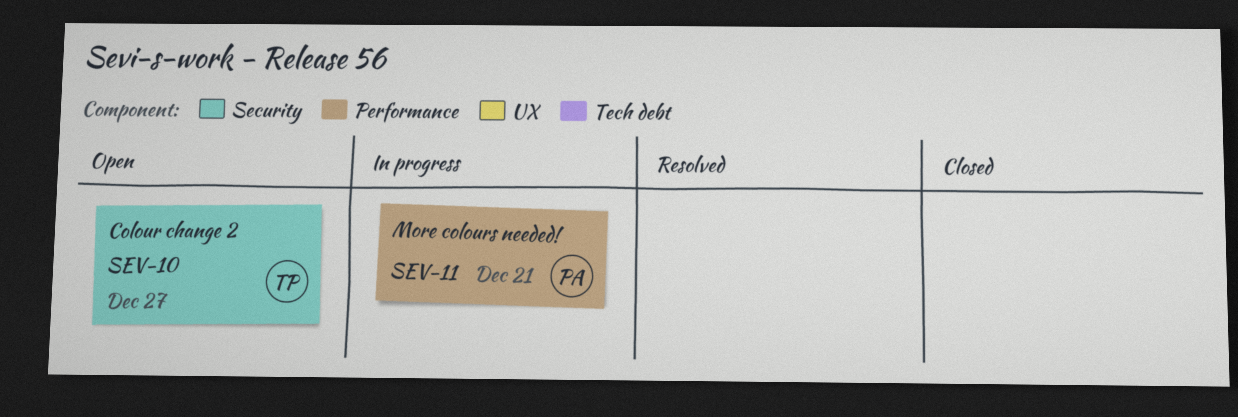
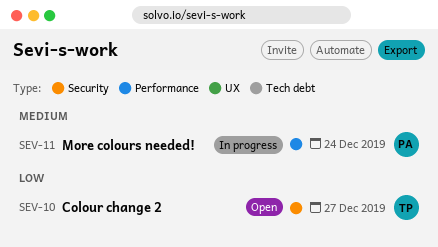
SEV-11, due: Dec 21 -> Dec 24

